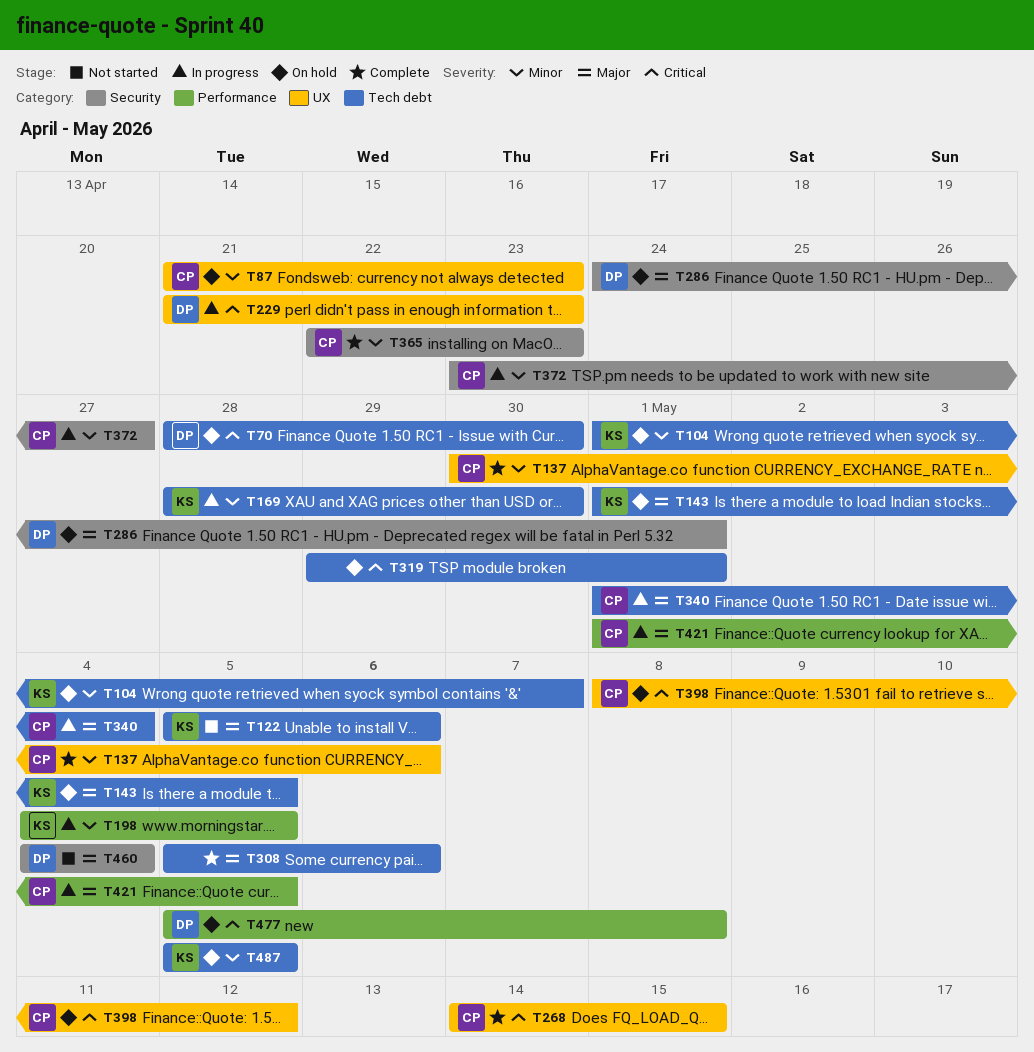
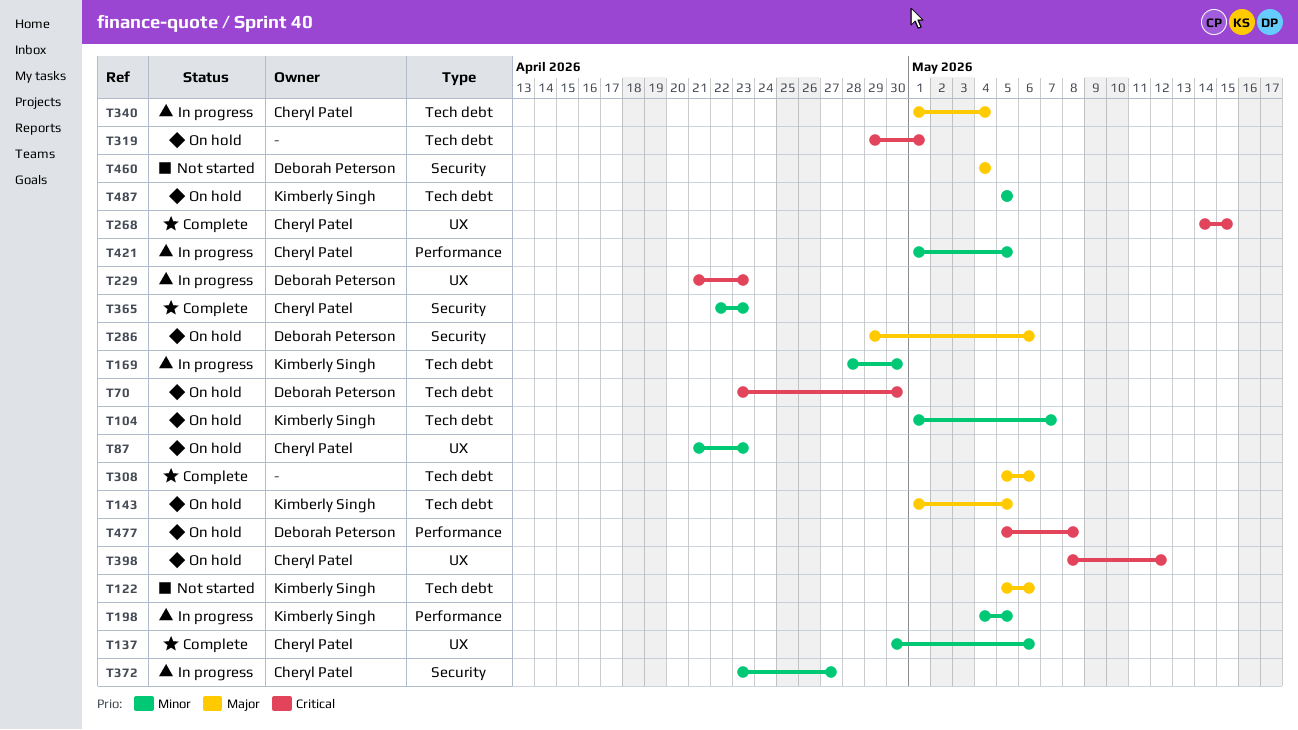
T70, start: Apr 28 -> Apr 23
T286, start: Apr 24 -> Apr 29
T286, due: May 1 -> May 6
T421, priority: Major -> Minor

